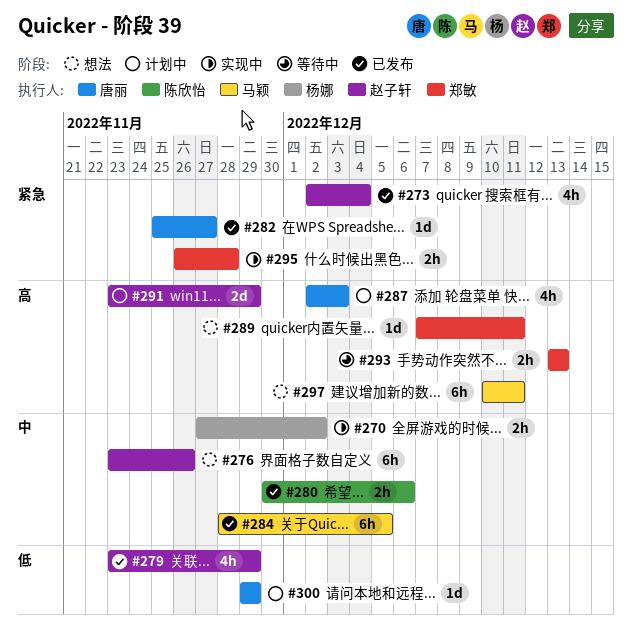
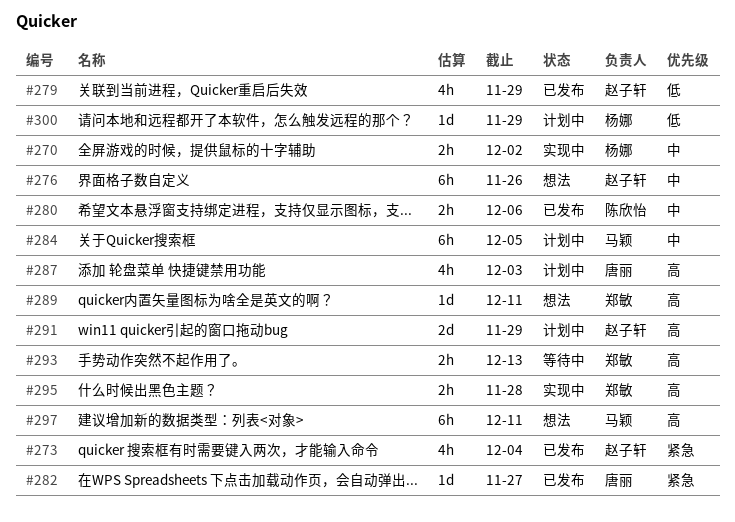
#284, status: 已发布 -> 计划中
#295, priority: 紧急 -> 高
#300, owner: 唐丽 -> 杨娜

